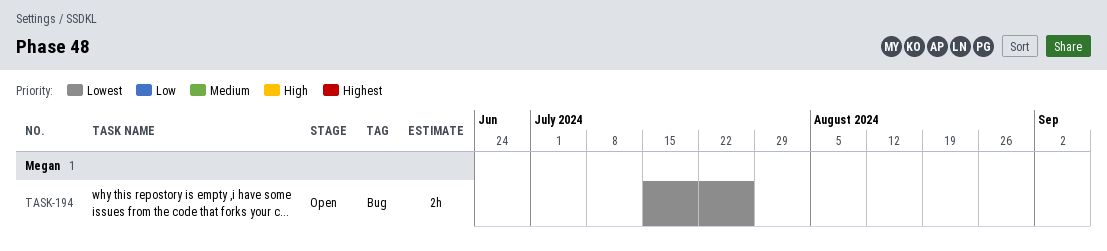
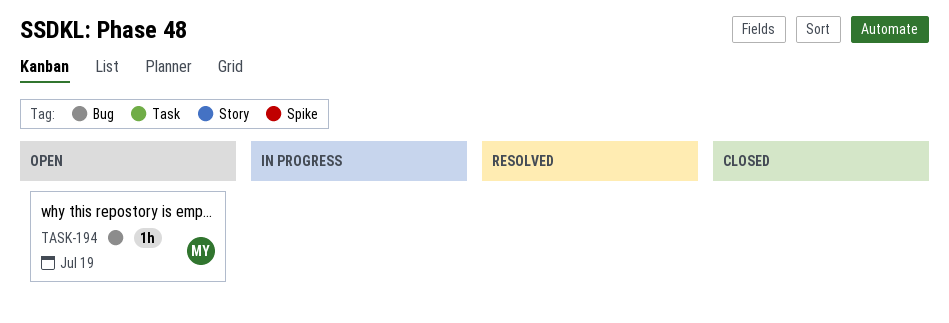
TASK-194, estimate: 2h -> 1h
TASK-194, due: Jul 26 -> Jul 19

